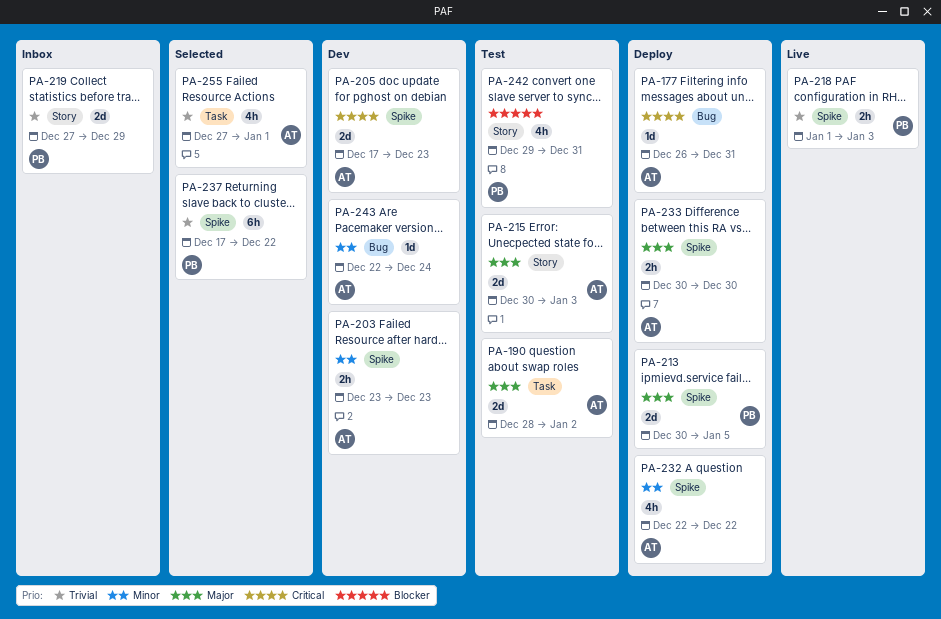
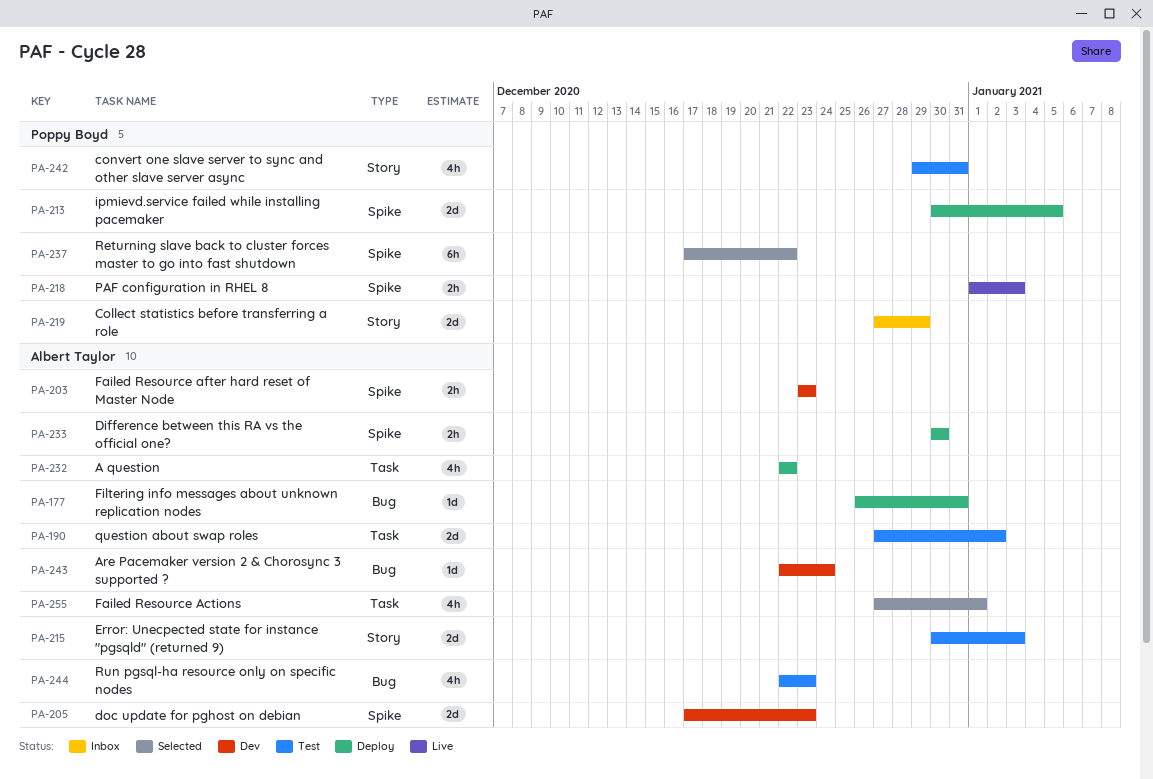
PA-190, start: Dec 28 -> Dec 27
PA-232, label: Spike -> Task
PA-244: none -> present

